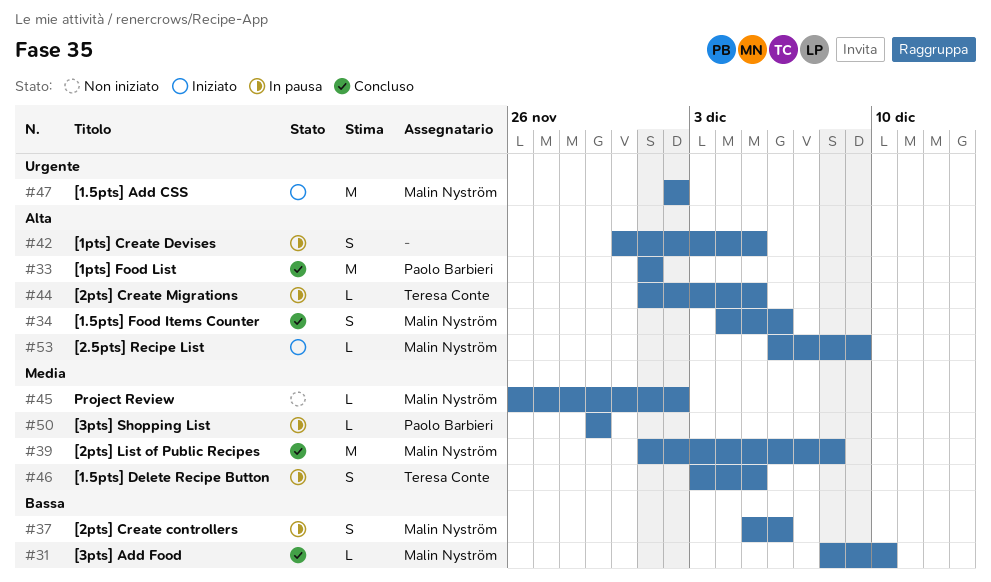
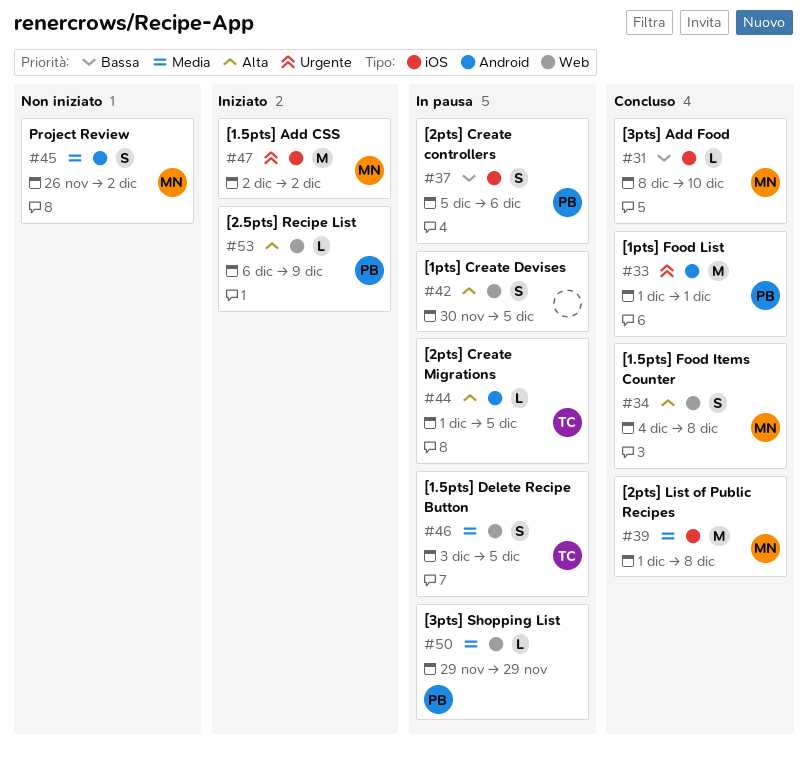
#33, priority: Alta -> Urgente
#34, due: Dec 6 -> Dec 8
#37, owner: Malin Nyström -> Paolo Barbieri
#45, estimate: L -> S
#53, owner: Malin Nyström -> Paolo Barbieri

